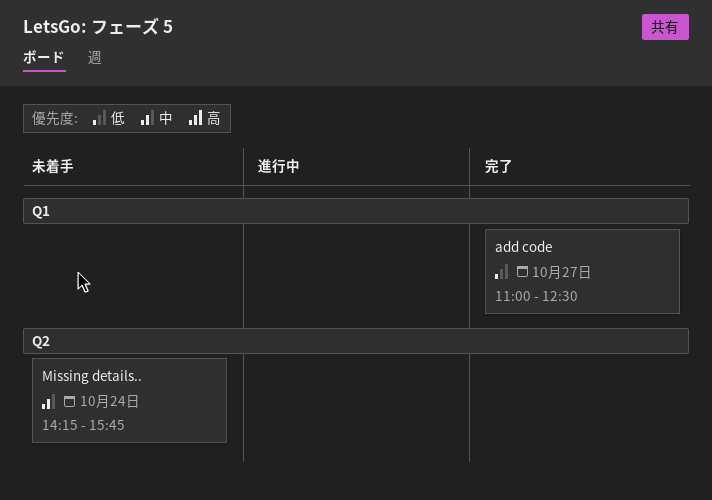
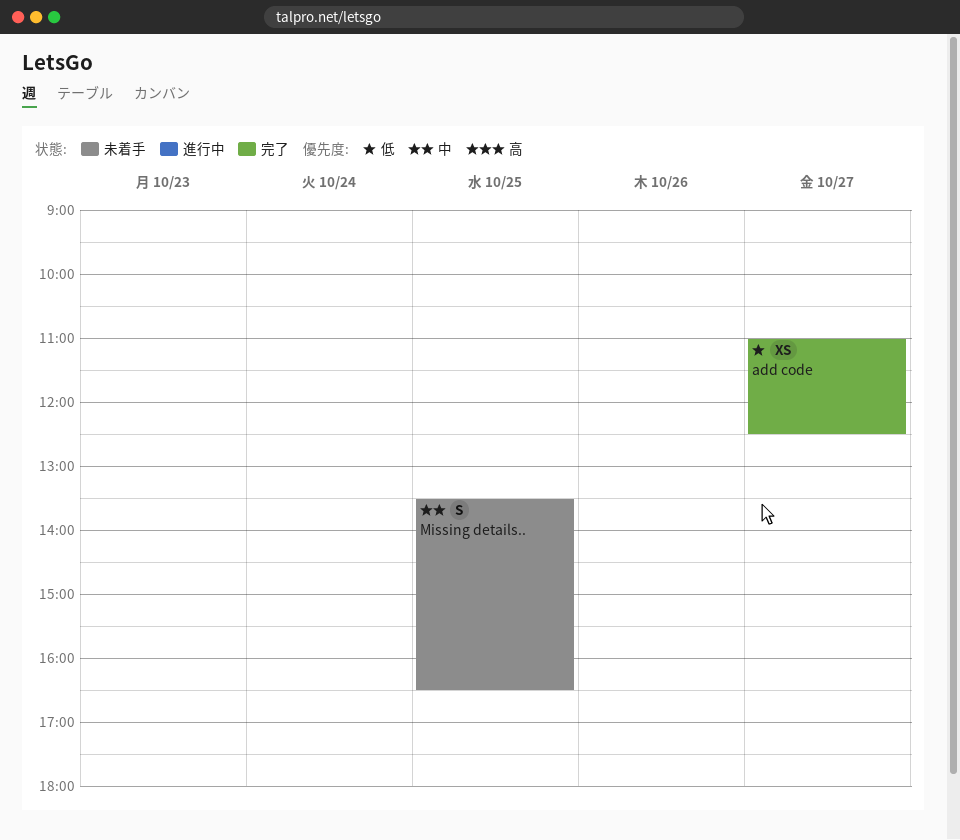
Missing details.., day: Oct 24 -> Oct 25
Missing details.., begins: 14:15 -> 13:30
Missing details.., ends: 15:45 -> 16:30

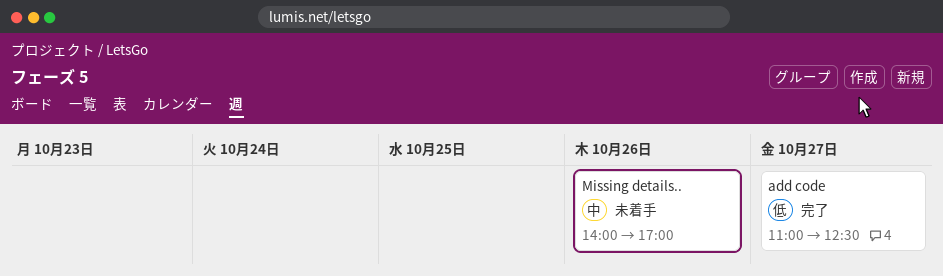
Missing details.., day: Oct 25 -> Oct 26
Missing details.., begins: 13:30 -> 14:00
Missing details.., ends: 16:30 -> 17:00

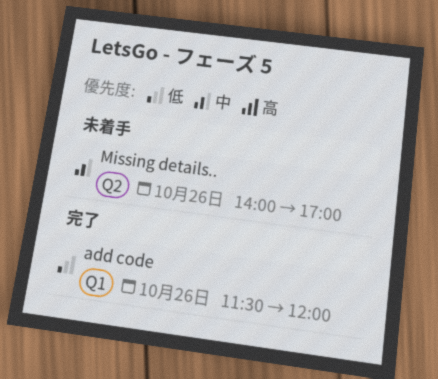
add code, day: Oct 27 -> Oct 26
add code, begins: 11:00 -> 11:30
add code, ends: 12:30 -> 12:00

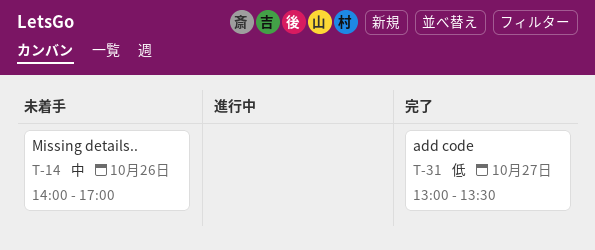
add code, day: Oct 26 -> Oct 27
add code, begins: 11:30 -> 13:00
add code, ends: 12:00 -> 13:30

